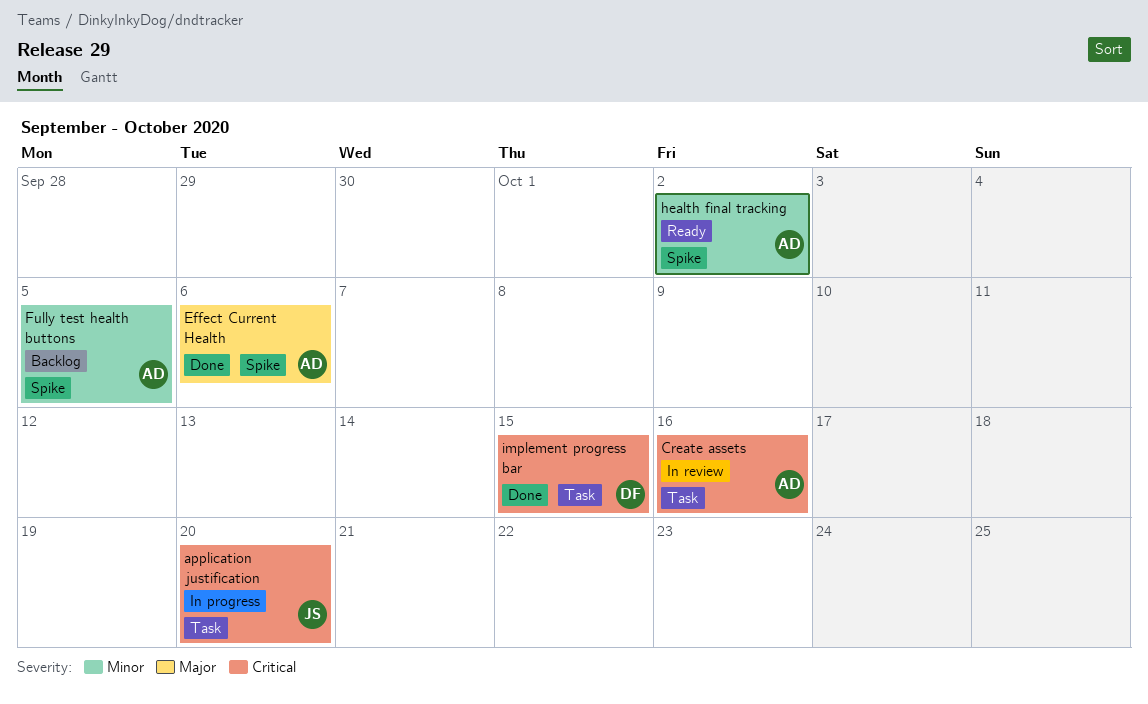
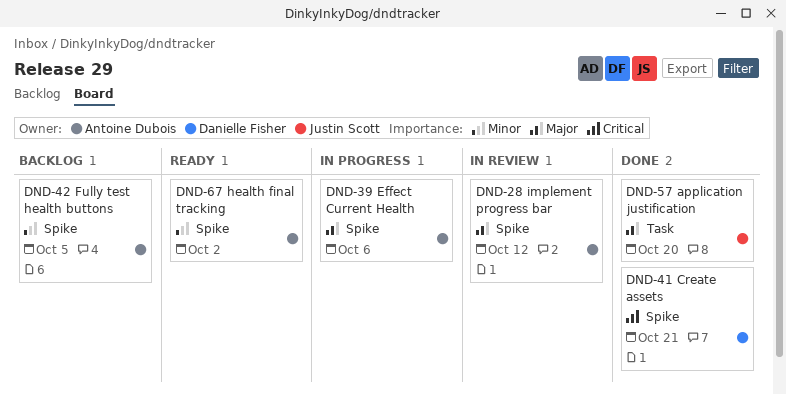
application justification, status: In progress -> Done
application justification, priority: Critical -> Major
Create assets, status: In review -> Done
Create assets, owner: Antoine Dubois -> Danielle Fisher
Create assets, label: Task -> Spike
Create assets, due: Oct 16 -> Oct 21
Effect Current Health, status: Done -> In progress
implement progress bar, status: Done -> In review
implement progress bar, owner: Danielle Fisher -> Antoine Dubois
implement progress bar, priority: Critical -> Major
implement progress bar, label: Task -> Spike
implement progress bar, due: Oct 15 -> Oct 12

